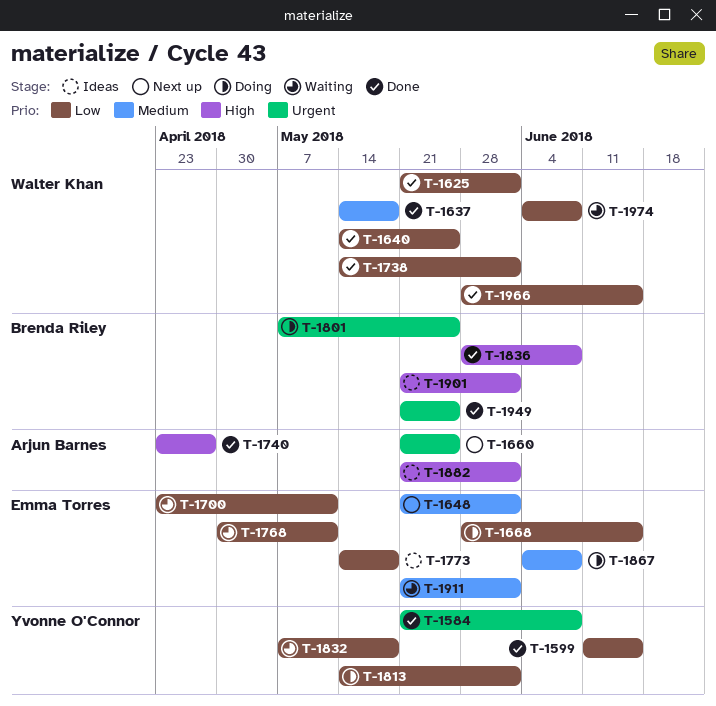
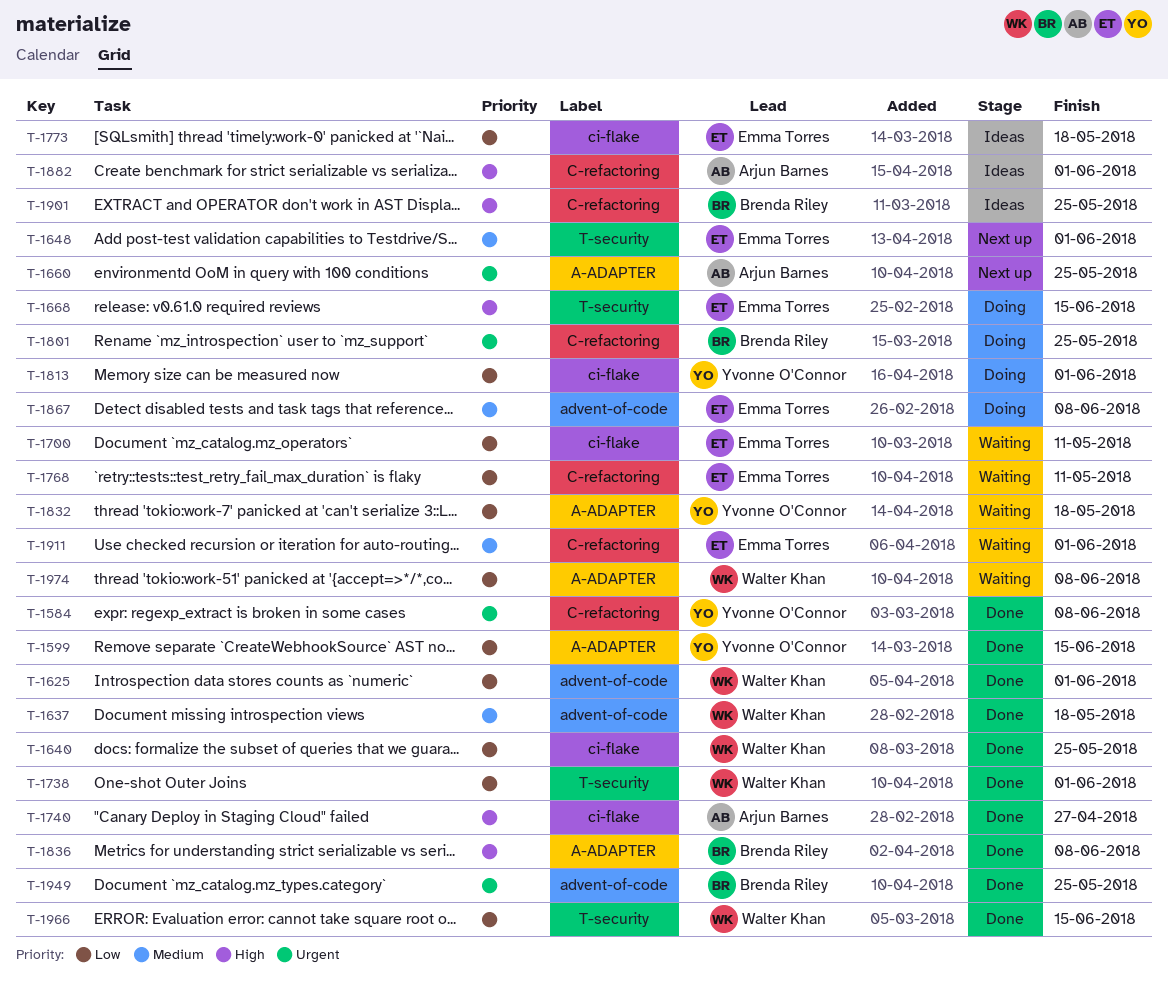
T-1668, priority: Low -> High
T-1901, due: Jun 1 -> May 25

